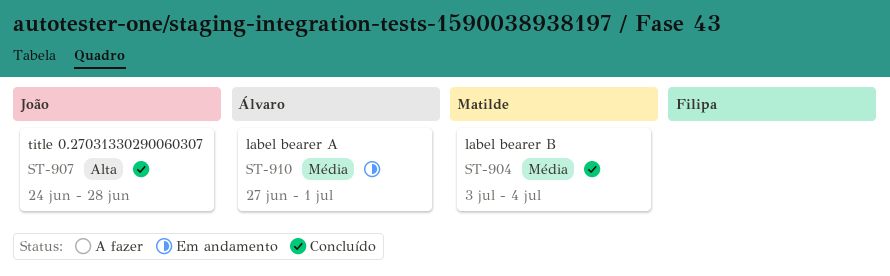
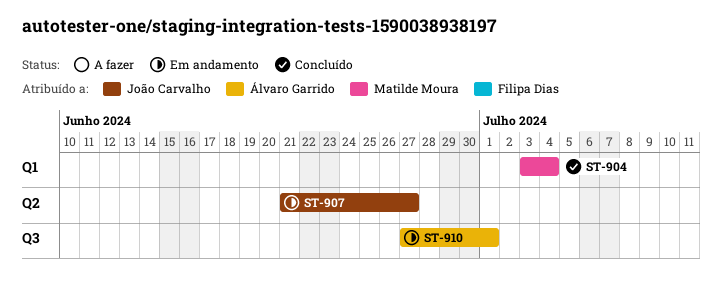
ST-907, status: Concluído -> Em andamento
ST-907, start: Jun 24 -> Jun 21
ST-907, due: Jun 28 -> Jun 27

